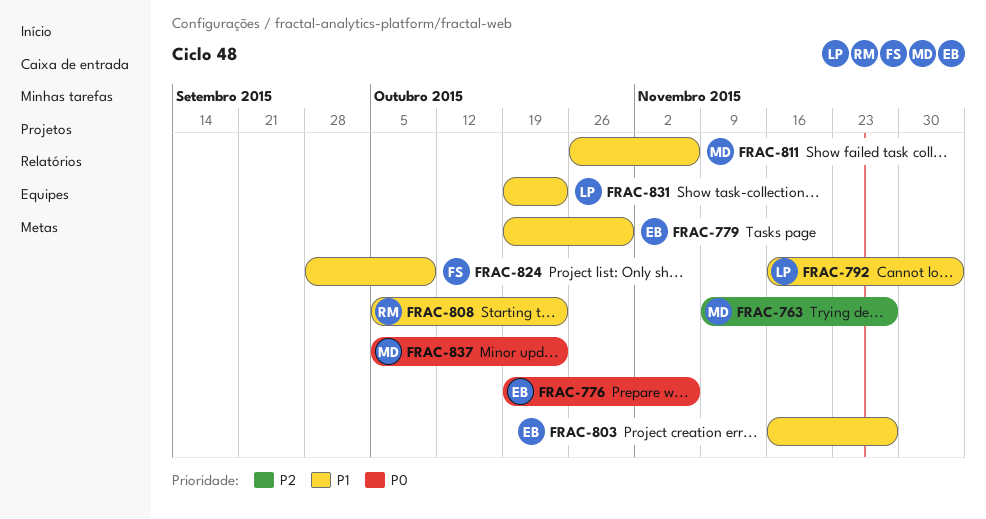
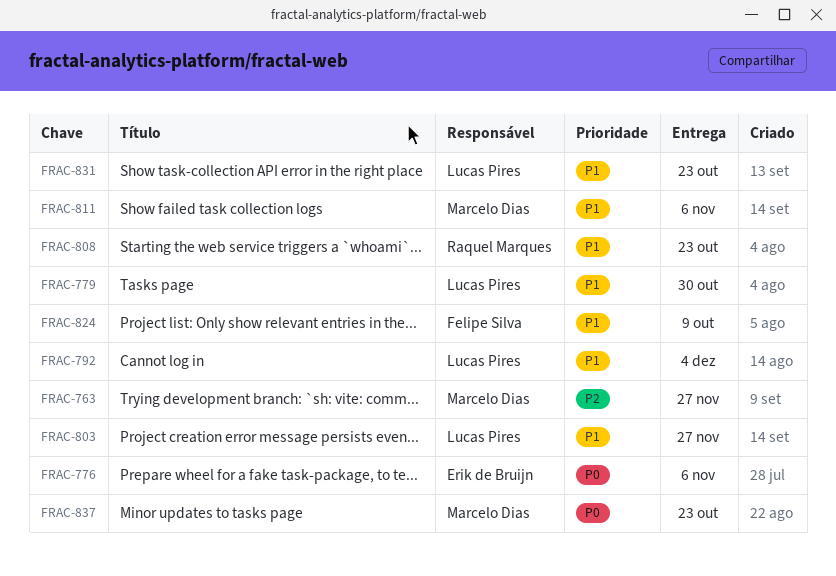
FRAC-779, owner: Erik de Bruijn -> Lucas Pires
FRAC-803, owner: Erik de Bruijn -> Lucas Pires

